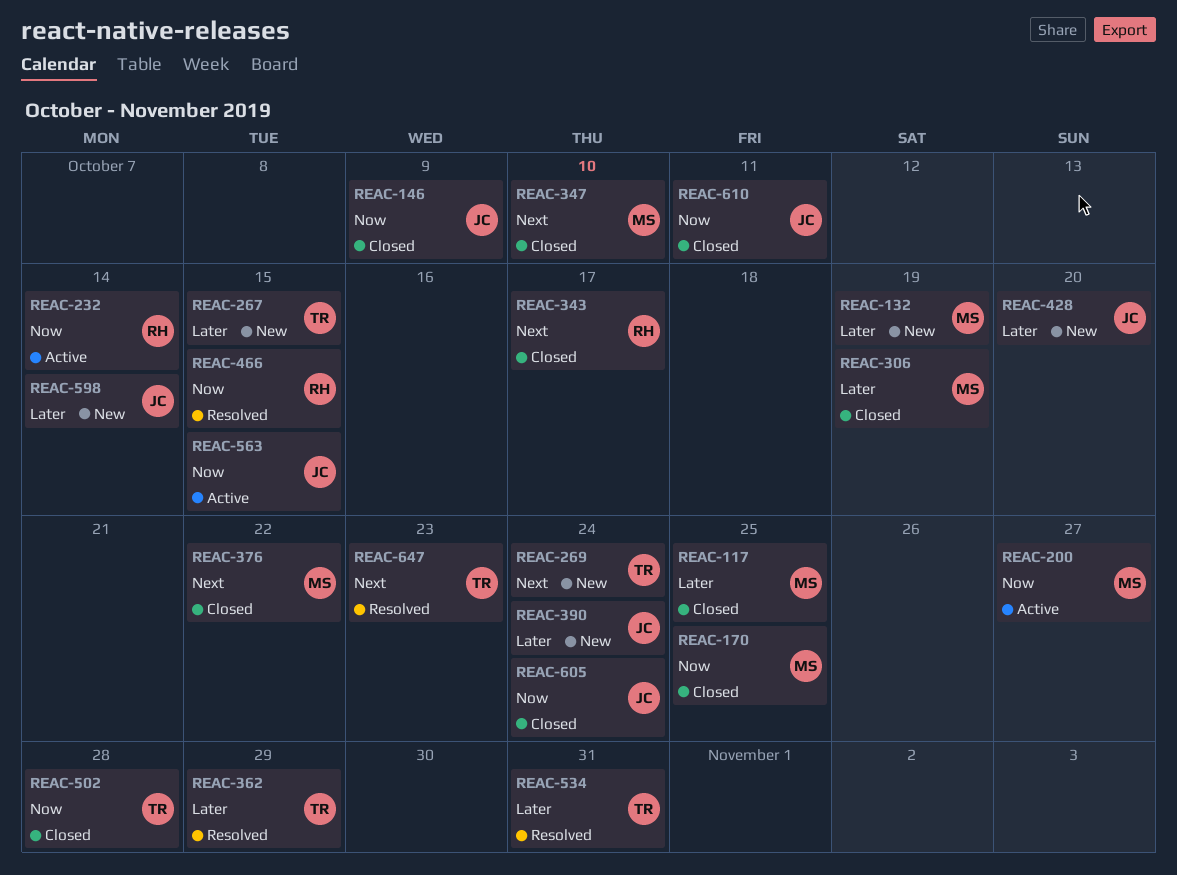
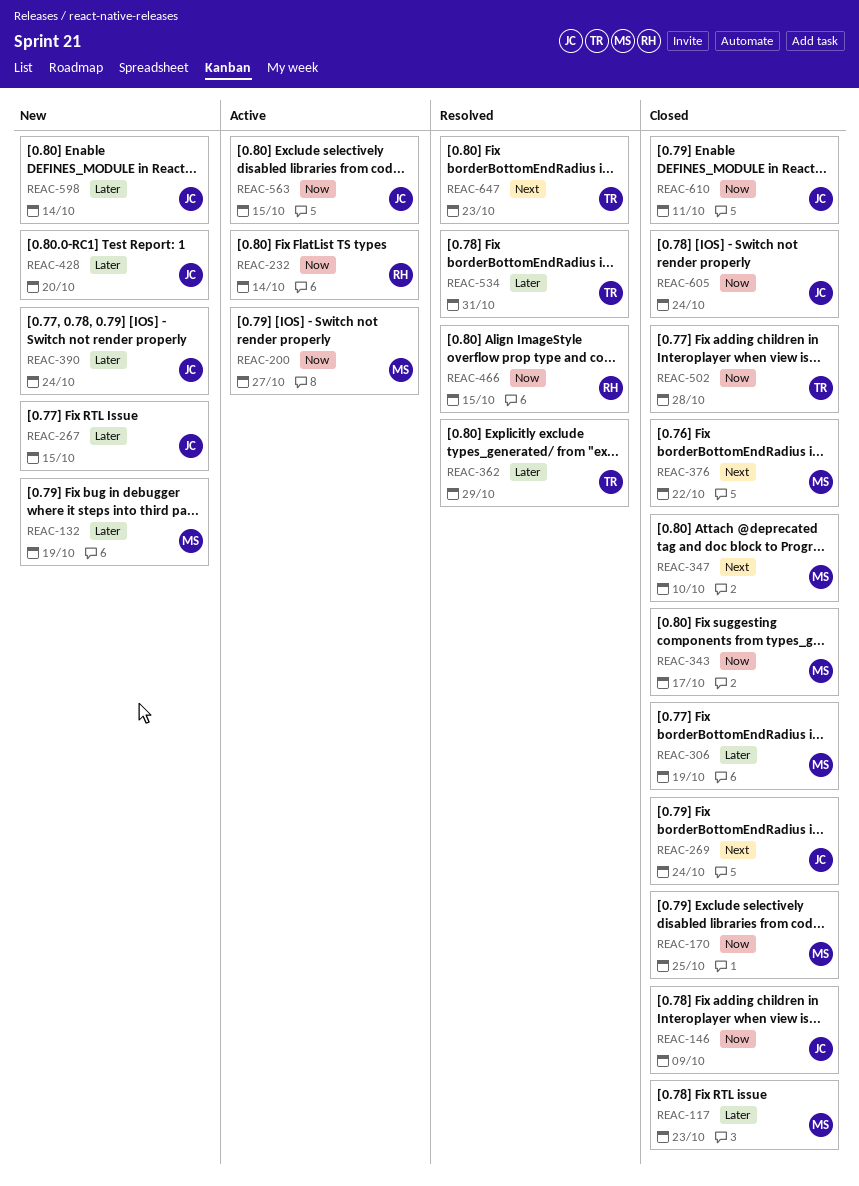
REAC-117, due: Oct 25 -> Oct 23
REAC-267, owner: TR -> JC
REAC-269, status: New -> Closed
REAC-269, owner: TR -> JC
REAC-343, owner: RH -> MS
REAC-343, priority: Next -> Now

